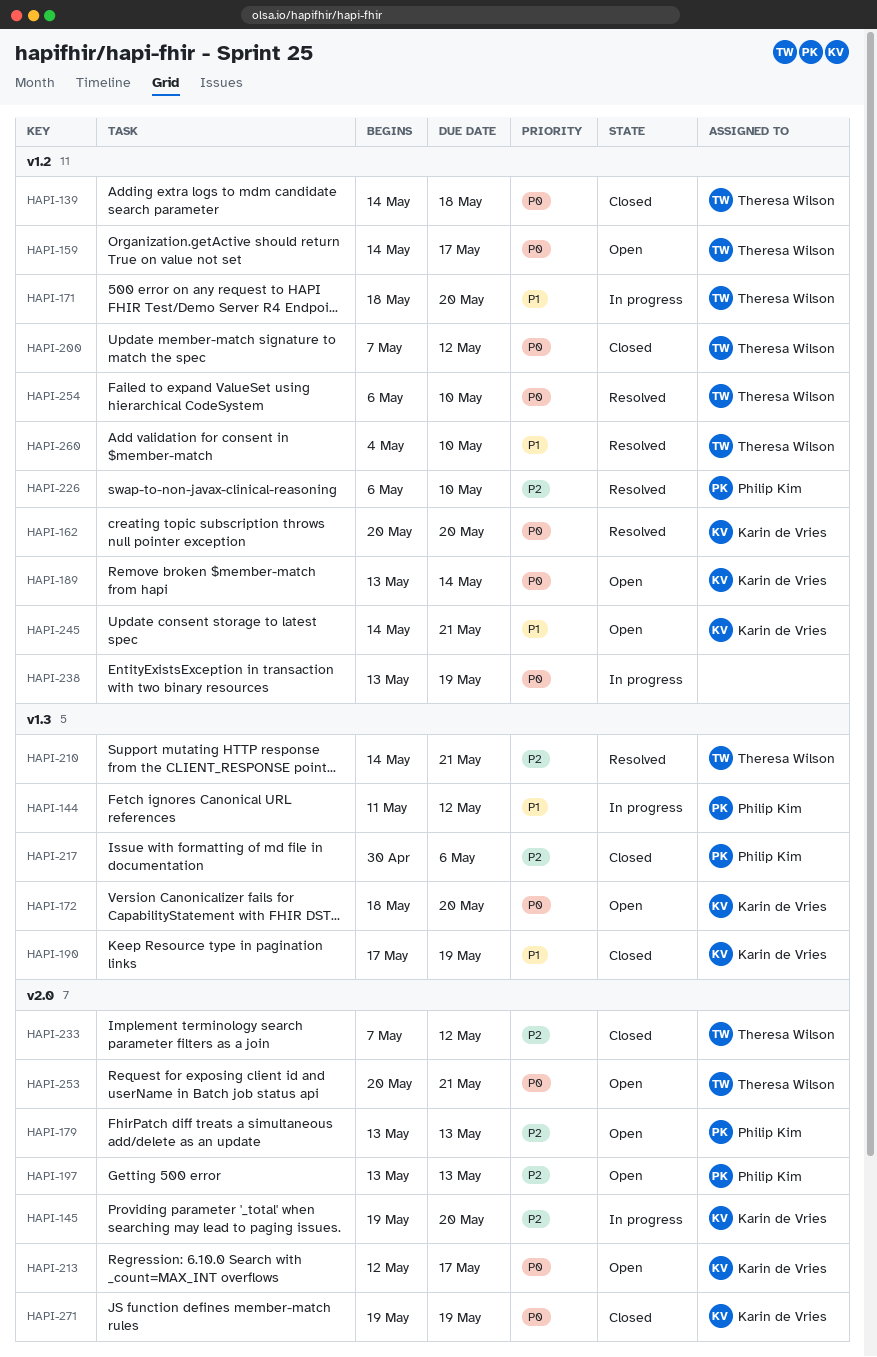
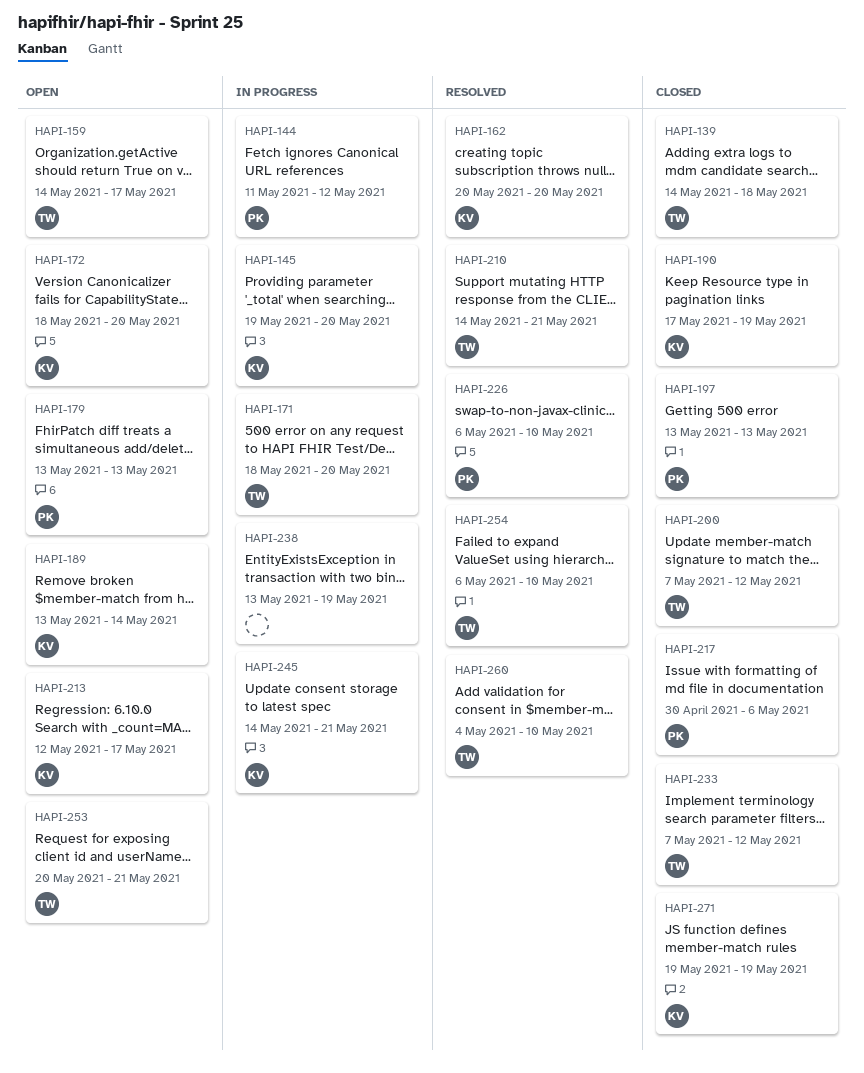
HAPI-197, status: Open -> Closed
HAPI-245, status: Open -> In progress

